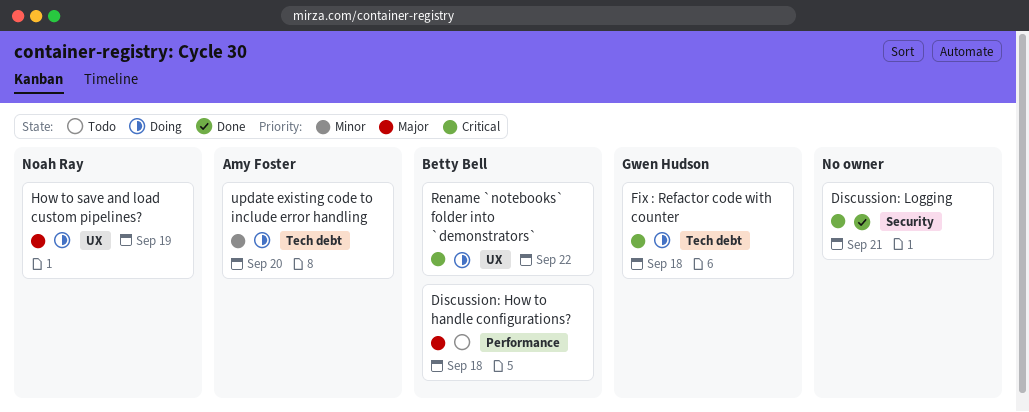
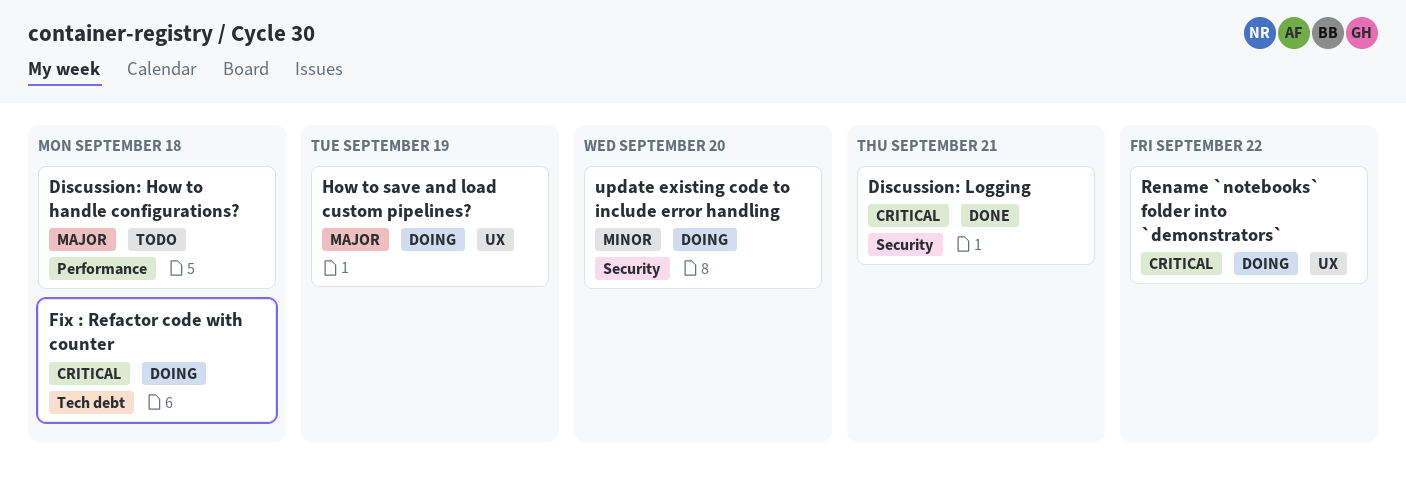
update existing code to include error handling, label: Tech debt -> Security

